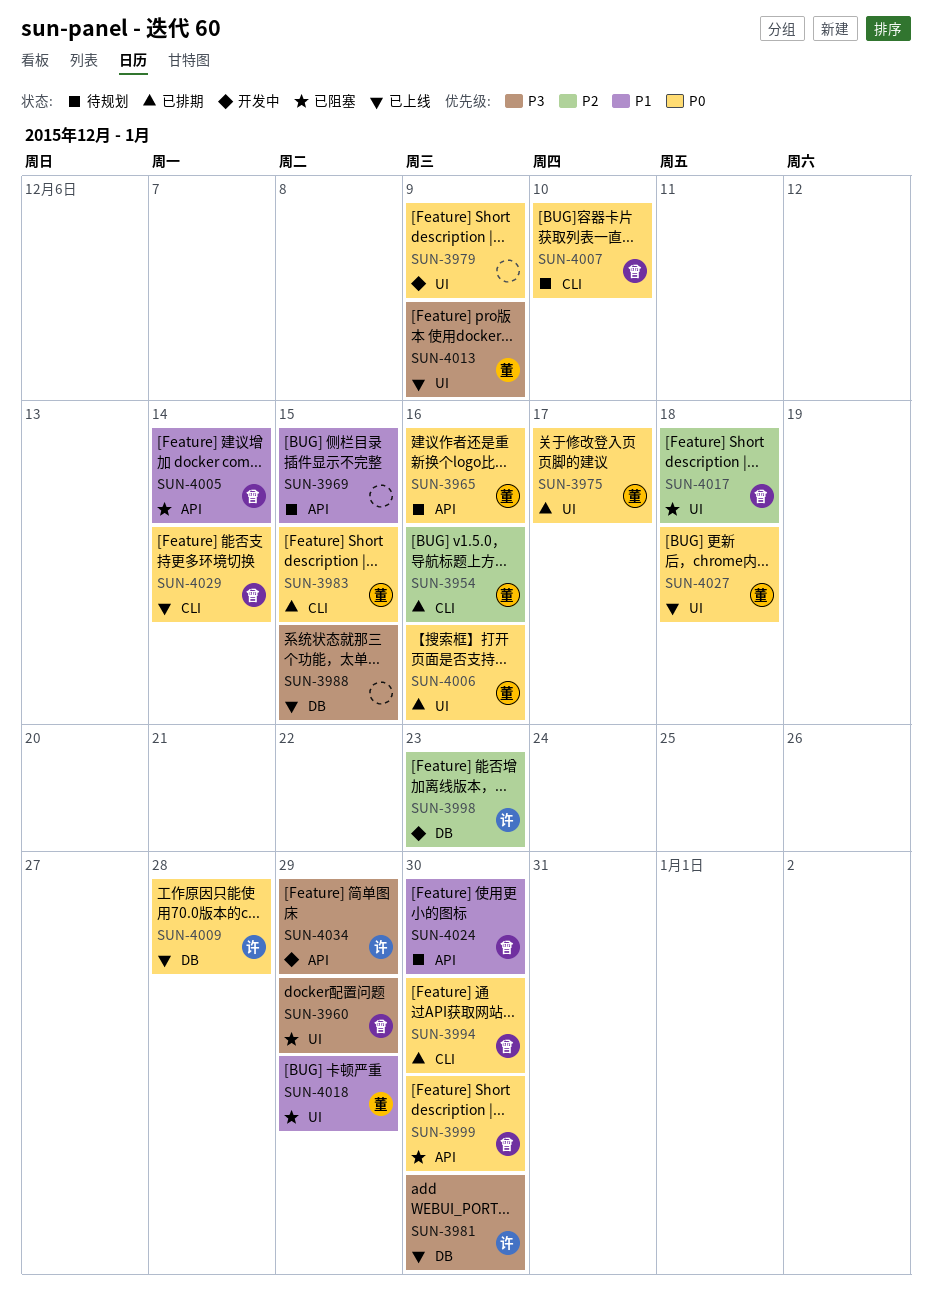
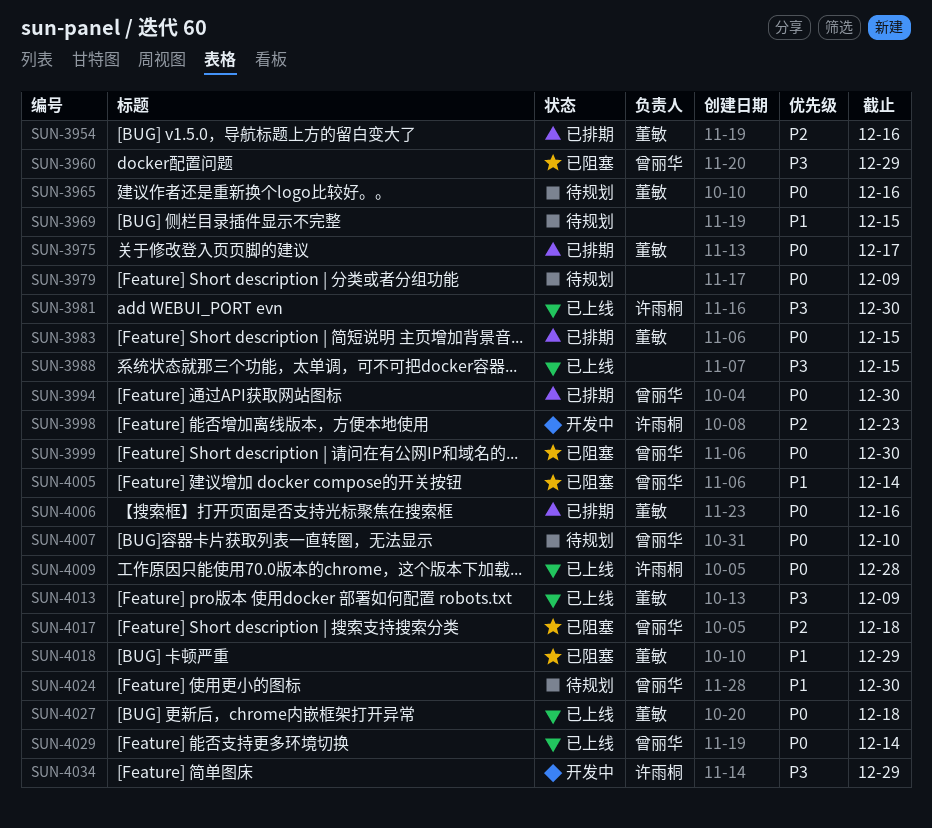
SUN-3979, status: 开发中 -> 待规划

